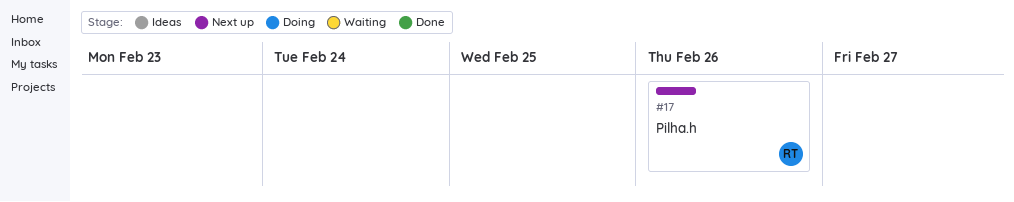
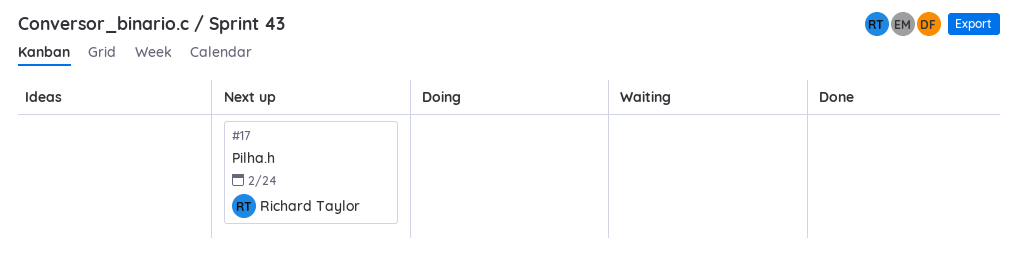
#17, due: Feb 26 -> Feb 24

